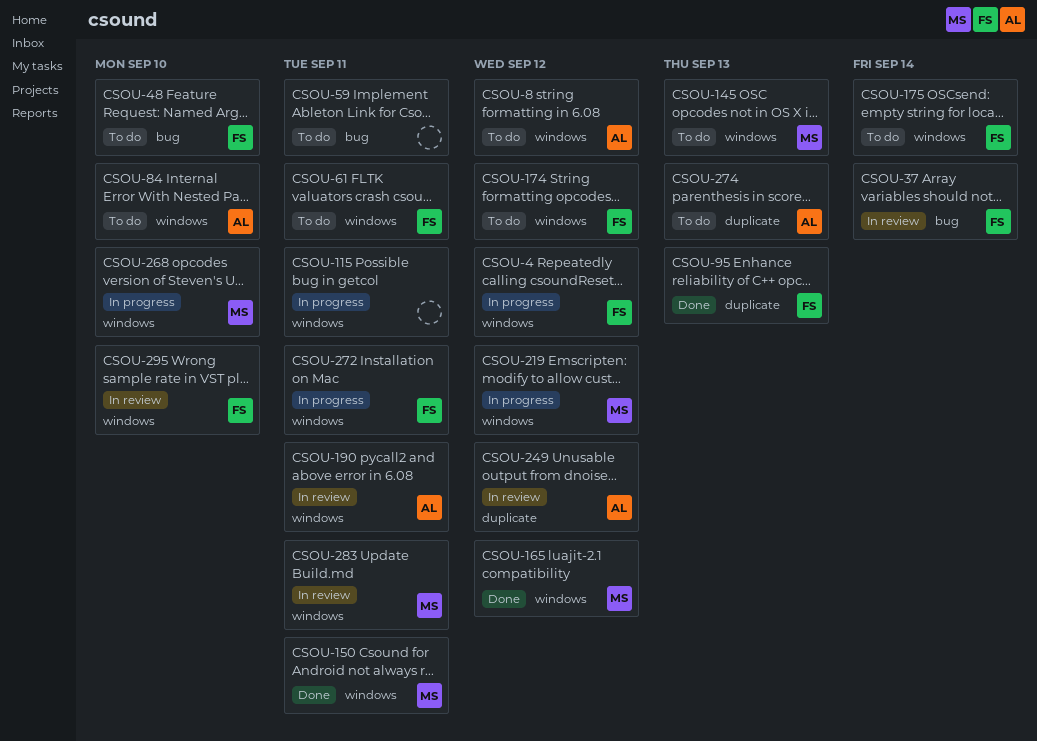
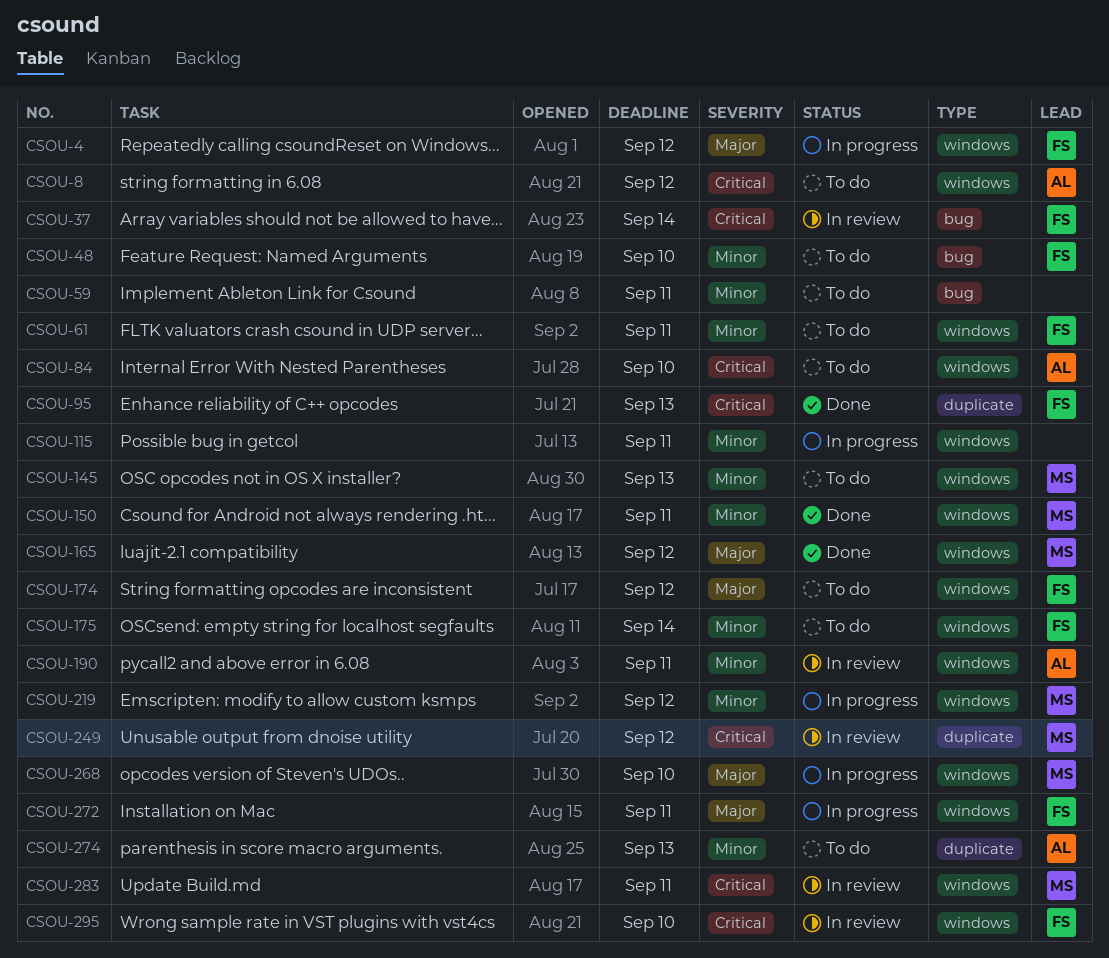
CSOU-249, owner: AL -> MS

